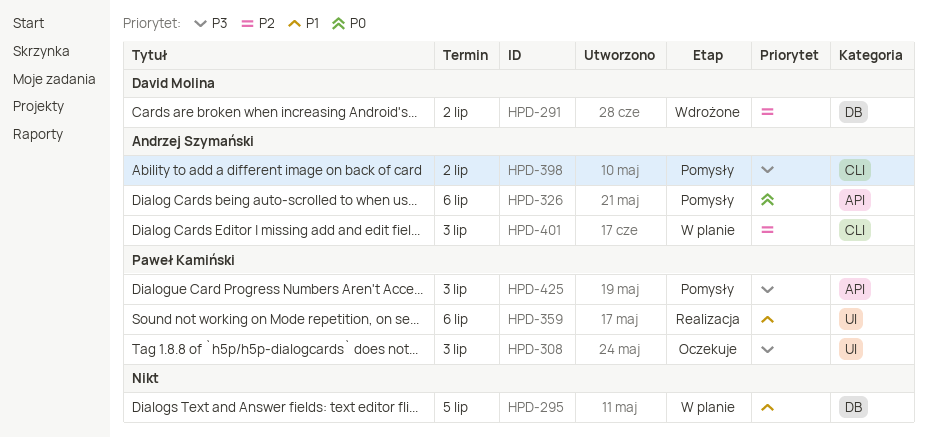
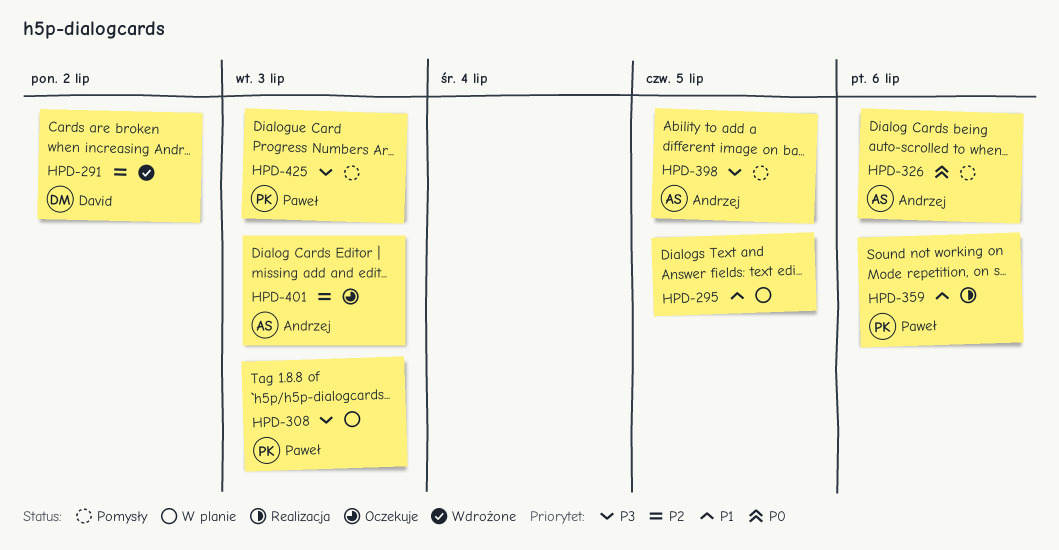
HPD-308, status: Oczekuje -> W planie
HPD-398, due: Jul 2 -> Jul 5
HPD-401, status: W planie -> Oczekuje

